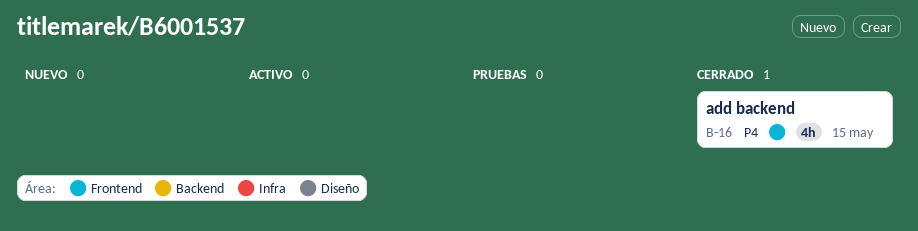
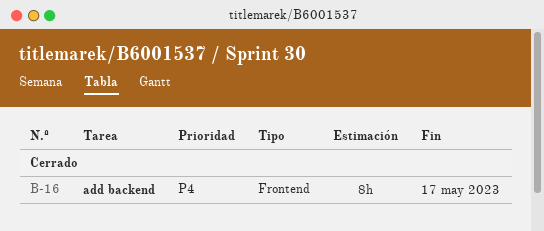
B-16, estimate: 4h -> 8h
B-16, due: May 15 -> May 17

